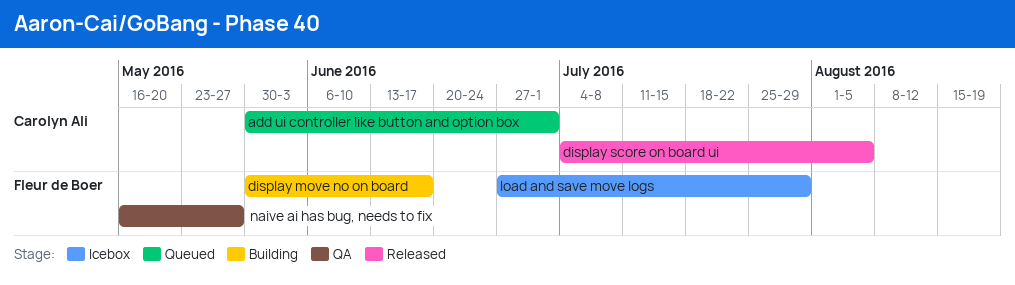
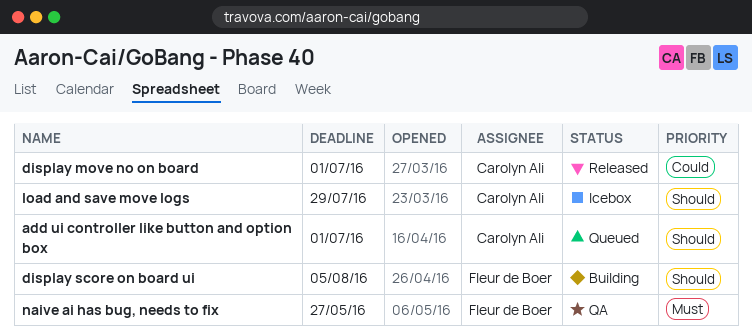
display move no on board, status: Building -> Released
display move no on board, owner: Fleur de Boer -> Carolyn Ali
display move no on board, due: Jun 17 -> Jul 1
display score on board ui, status: Released -> Building
display score on board ui, owner: Carolyn Ali -> Fleur de Boer
load and save move logs, owner: Fleur de Boer -> Carolyn Ali

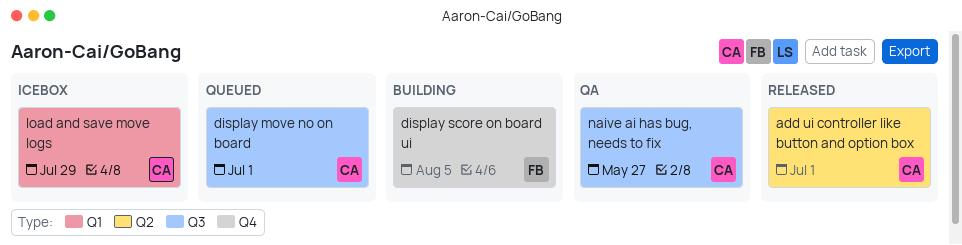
add ui controller like button and option box, status: Queued -> Released
display move no on board, status: Released -> Queued
naive ai has bug, needs to fix, owner: Fleur de Boer -> Carolyn Ali

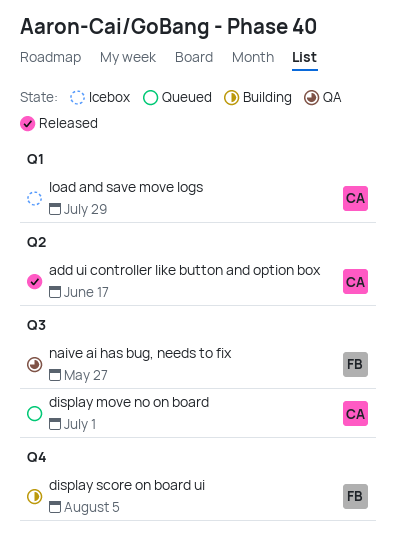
add ui controller like button and option box, due: Jul 1 -> Jun 17
naive ai has bug, needs to fix, owner: CA -> FB

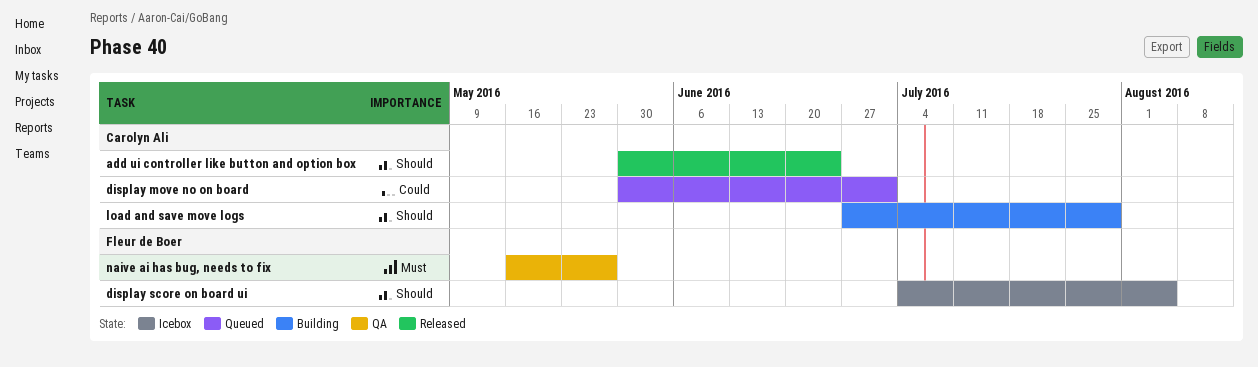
add ui controller like button and option box, due: Jun 17 -> Jun 24
display score on board ui, status: Building -> Icebox
load and save move logs, status: Icebox -> Building

